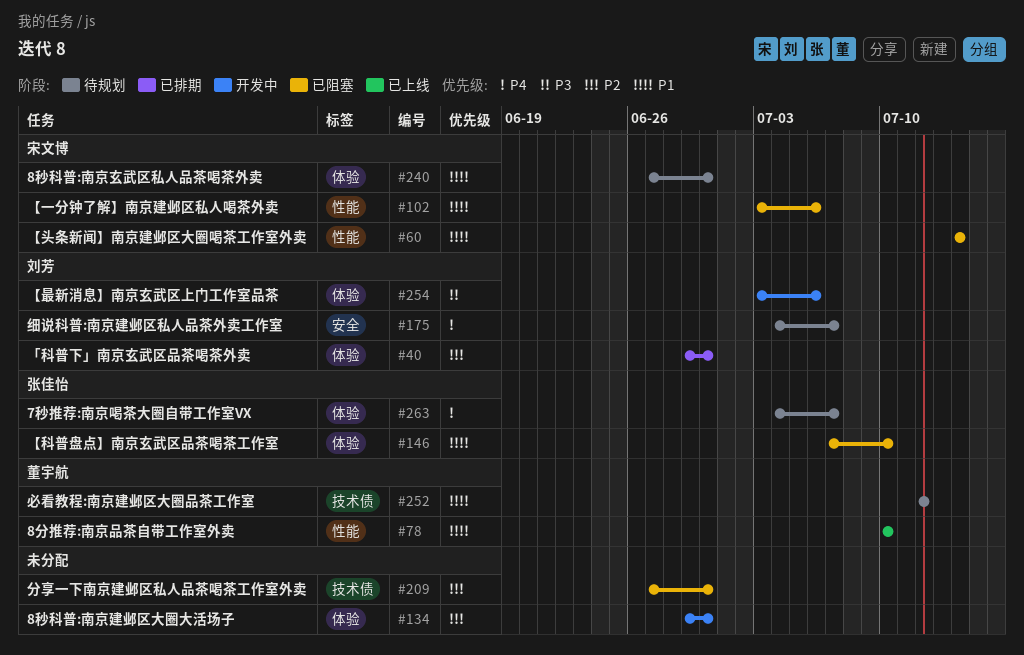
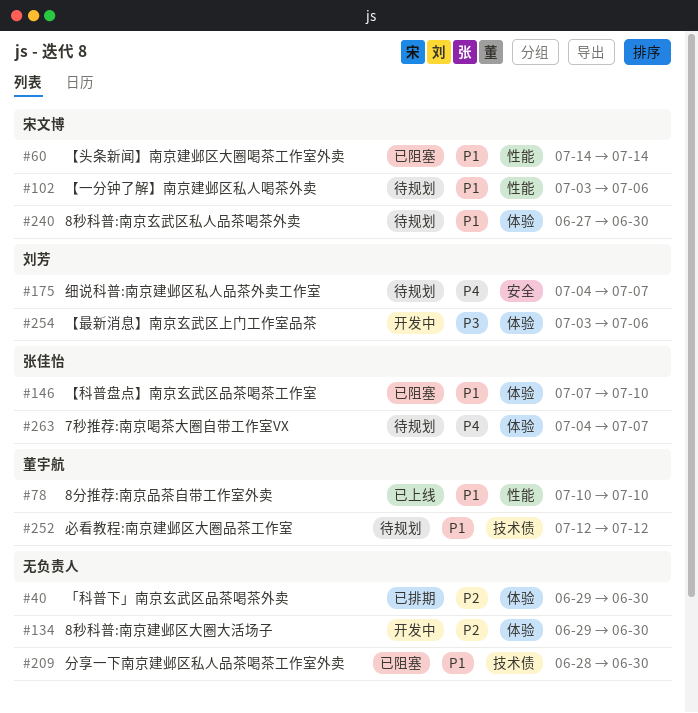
#40, owner: 刘芳 -> none
#102, status: 已阻塞 -> 待规划
#209, priority: P2 -> P1
#209, start: Jun 27 -> Jun 28

